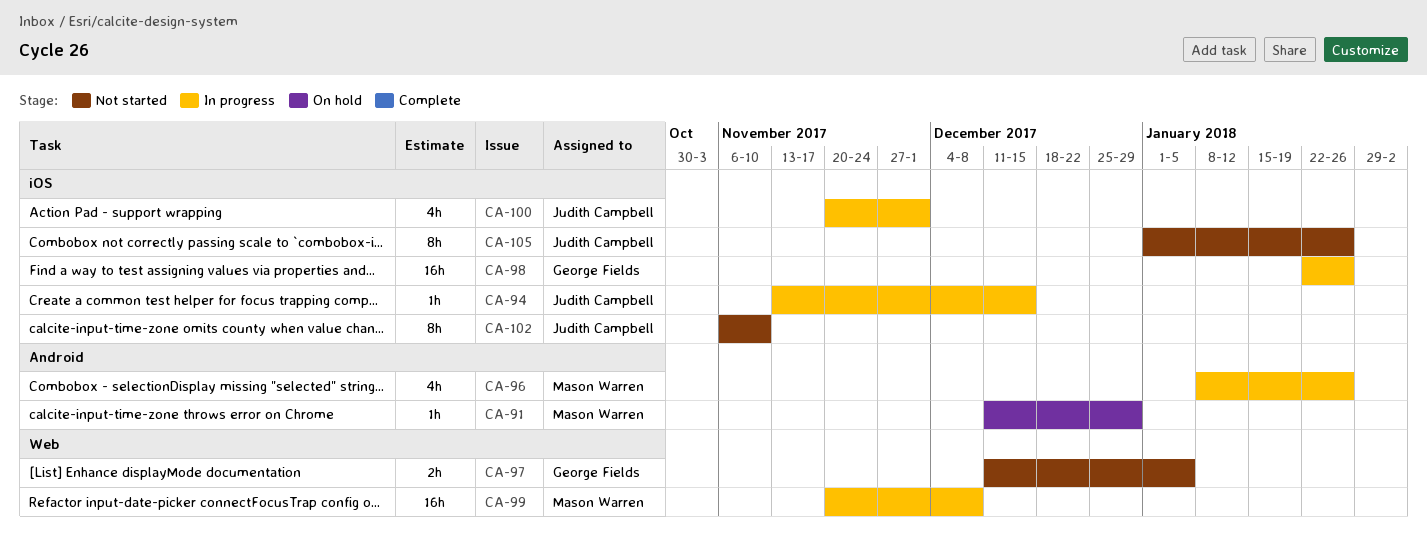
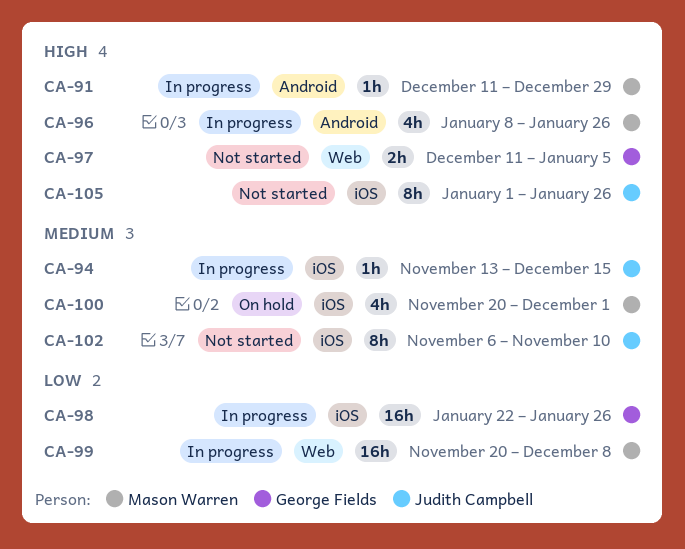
CA-91, status: On hold -> In progress
CA-100, status: In progress -> On hold
CA-100, owner: Judith Campbell -> Mason Warren

